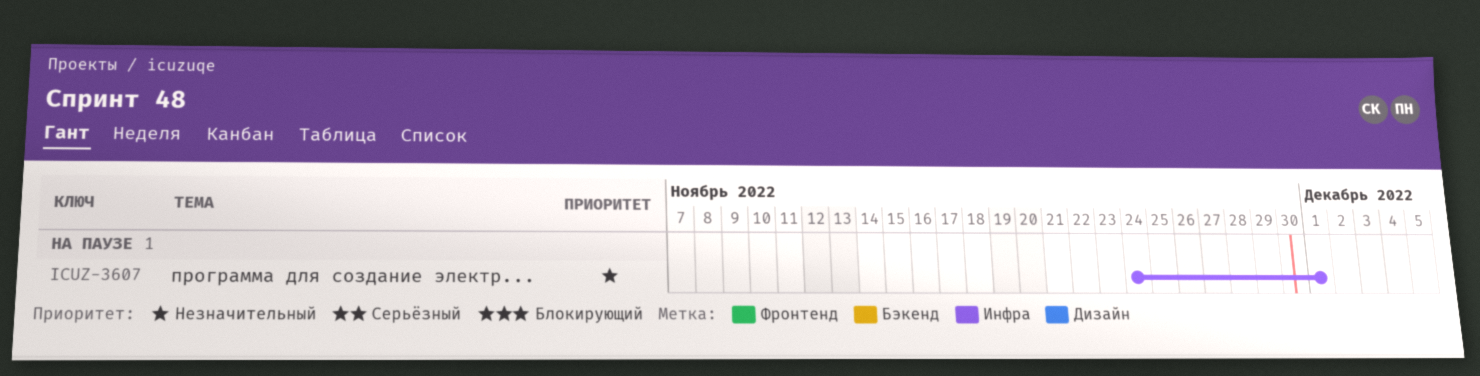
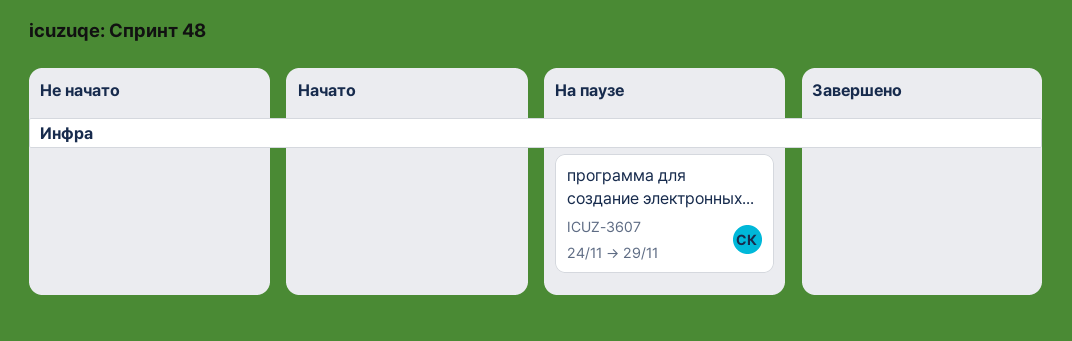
ICUZ-3607, due: Dec 1 -> Nov 29

